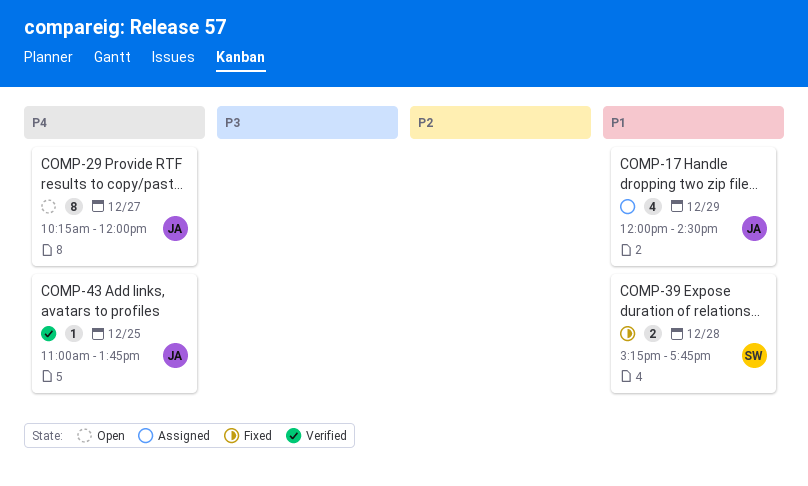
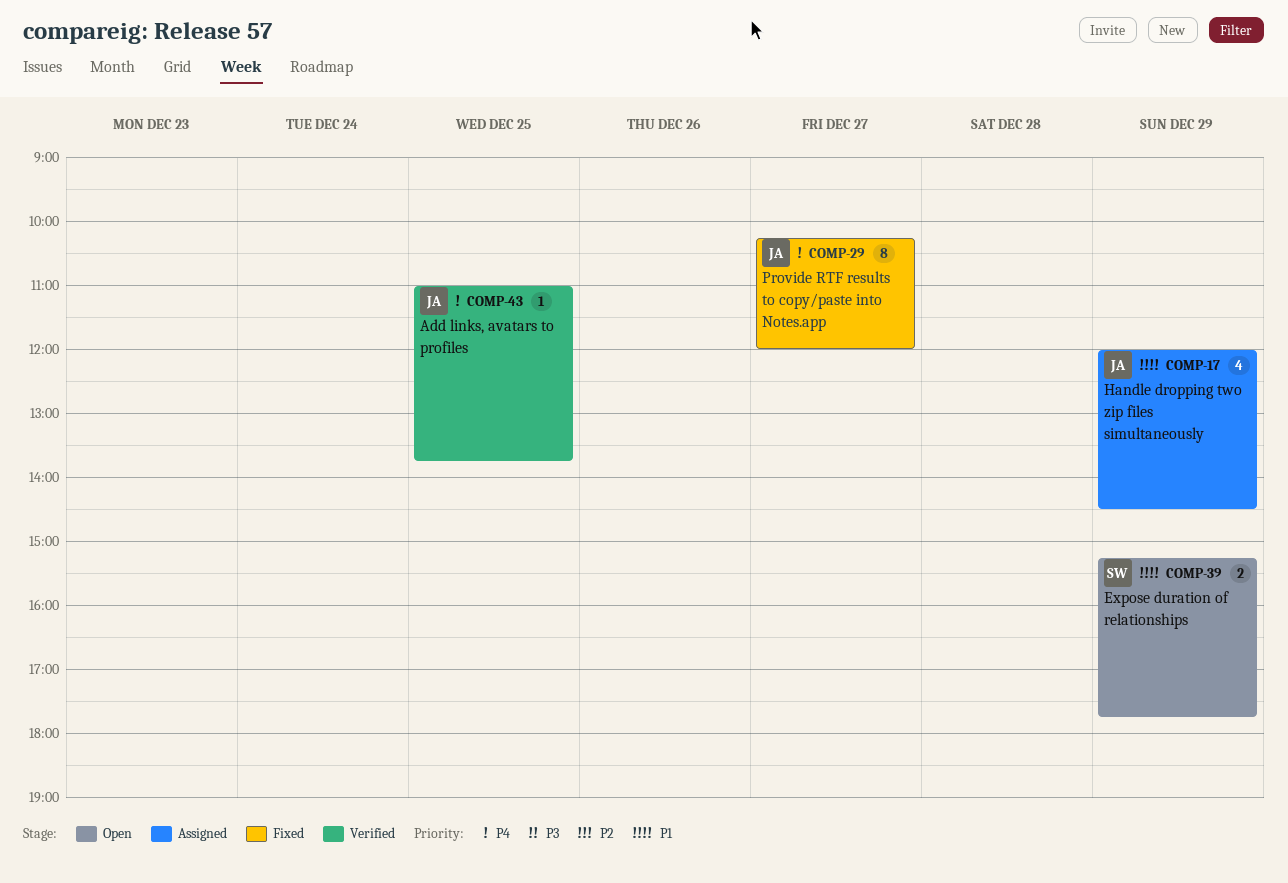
COMP-29, status: Open -> Fixed
COMP-39, status: Fixed -> Open
COMP-39, day: Dec 28 -> Dec 29

